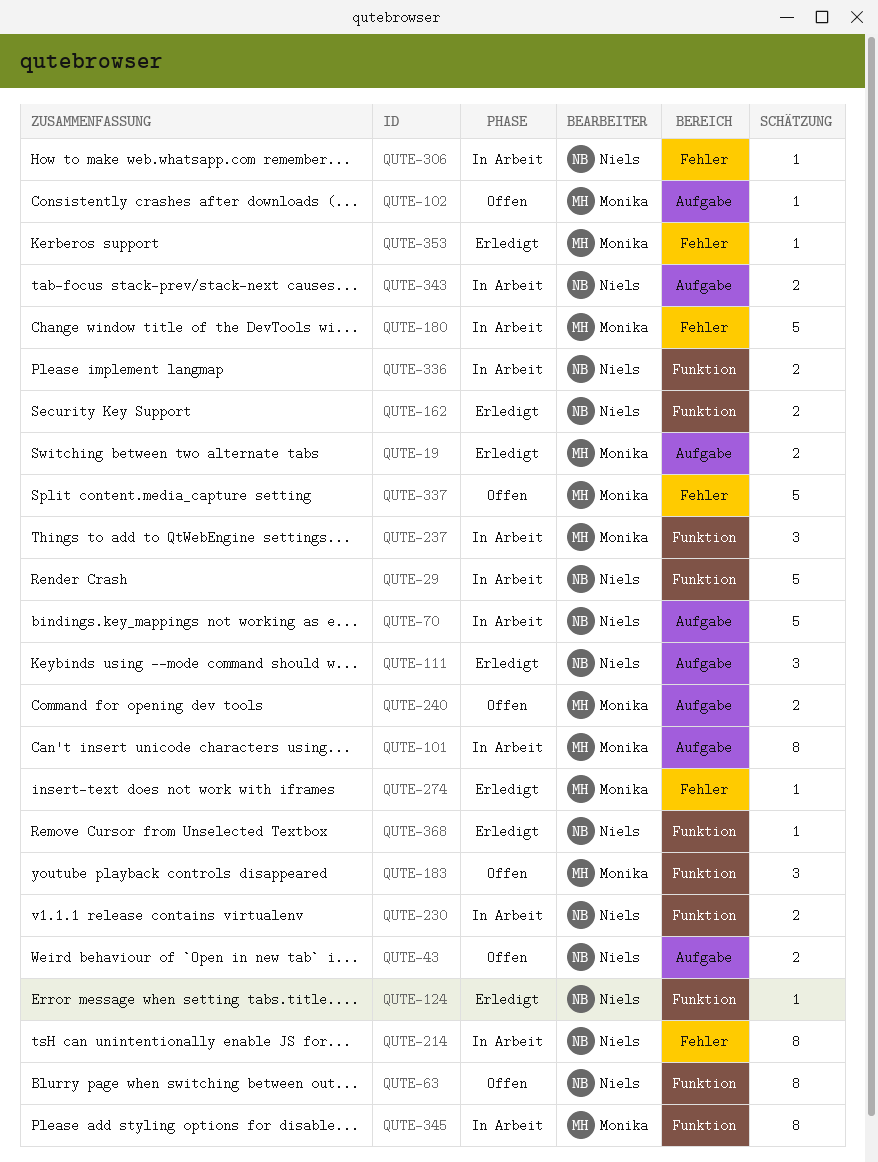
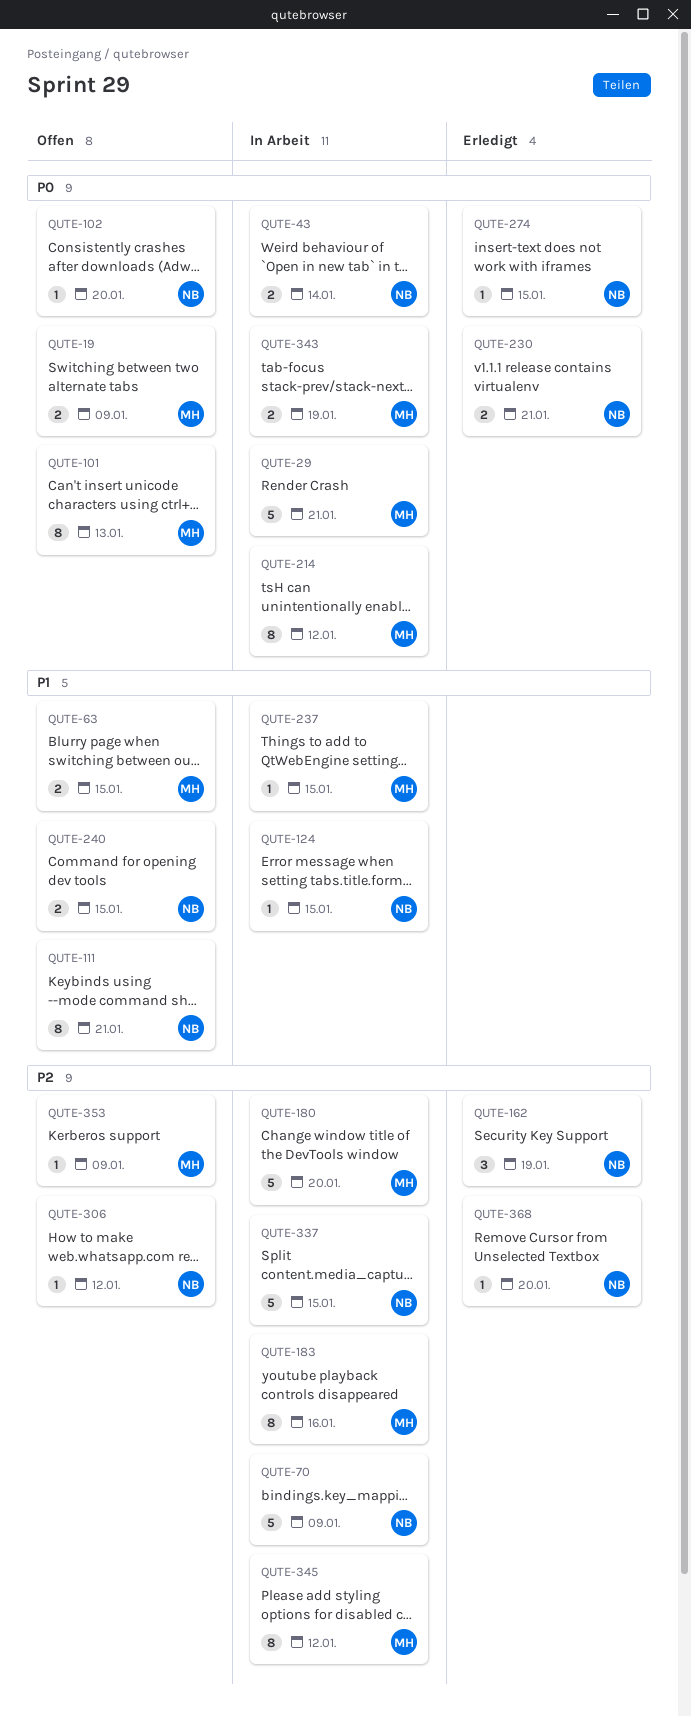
QUTE-19, status: Erledigt -> Offen
QUTE-29, owner: Niels -> Monika
QUTE-43, status: Offen -> In Arbeit
QUTE-63, owner: Niels -> Monika
QUTE-63, estimate: 8 -> 2
QUTE-101, status: In Arbeit -> Offen
QUTE-102, owner: Monika -> Niels
QUTE-111, status: Erledigt -> Offen
QUTE-111, estimate: 3 -> 8
QUTE-124, status: Erledigt -> In Arbeit
QUTE-162, estimate: 2 -> 3
QUTE-183, status: Offen -> In Arbeit
QUTE-183, estimate: 3 -> 8
QUTE-214, owner: Niels -> Monika
QUTE-230, status: In Arbeit -> Erledigt
QUTE-237, estimate: 3 -> 1
QUTE-240, owner: Monika -> Niels
QUTE-274, owner: Monika -> Niels
QUTE-306, status: In Arbeit -> Offen
QUTE-336: present -> none
QUTE-337, status: Offen -> In Arbeit
QUTE-337, owner: Monika -> Niels
QUTE-343, owner: Niels -> Monika
QUTE-353, status: Erledigt -> Offen

